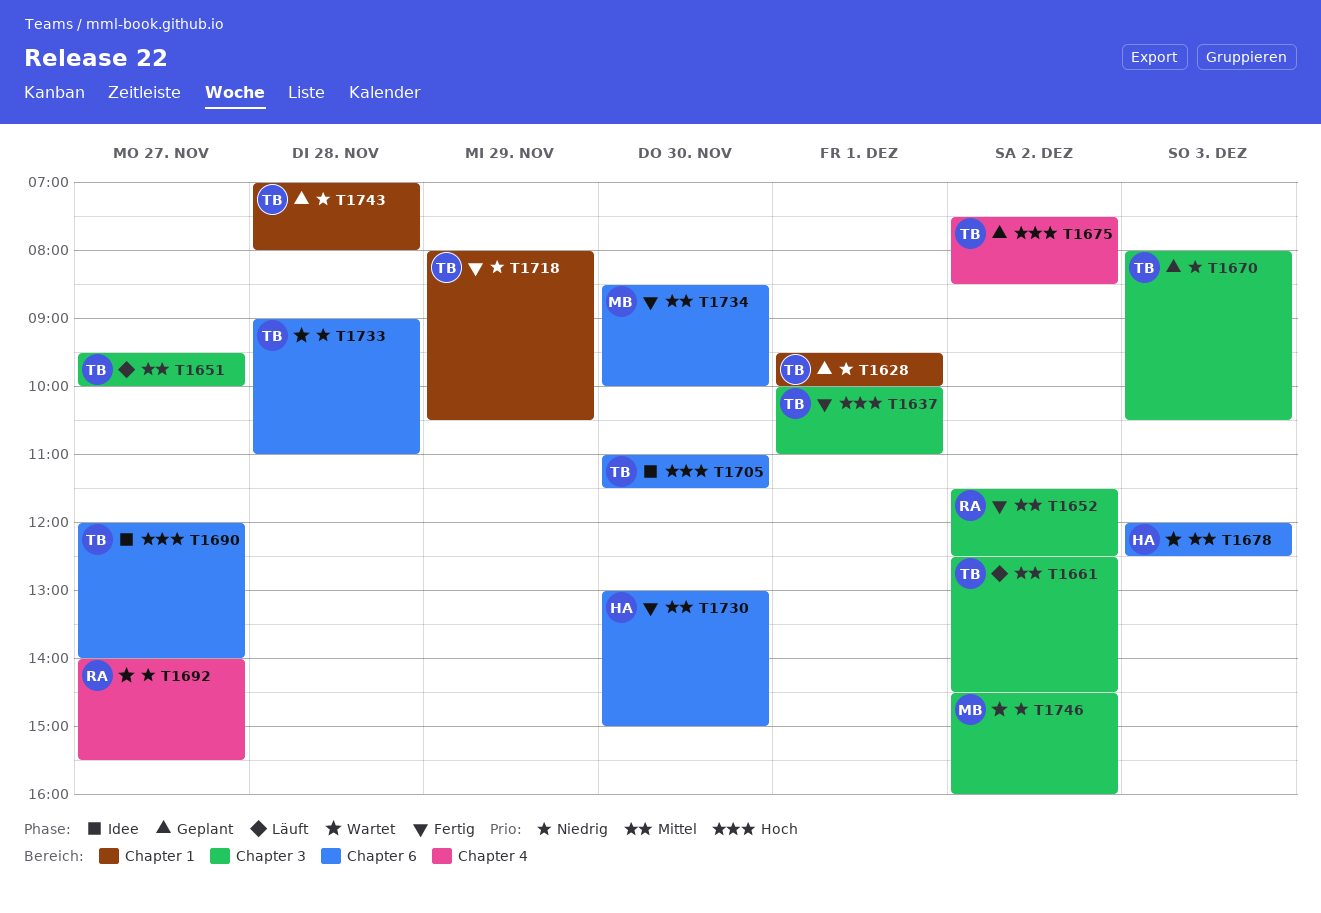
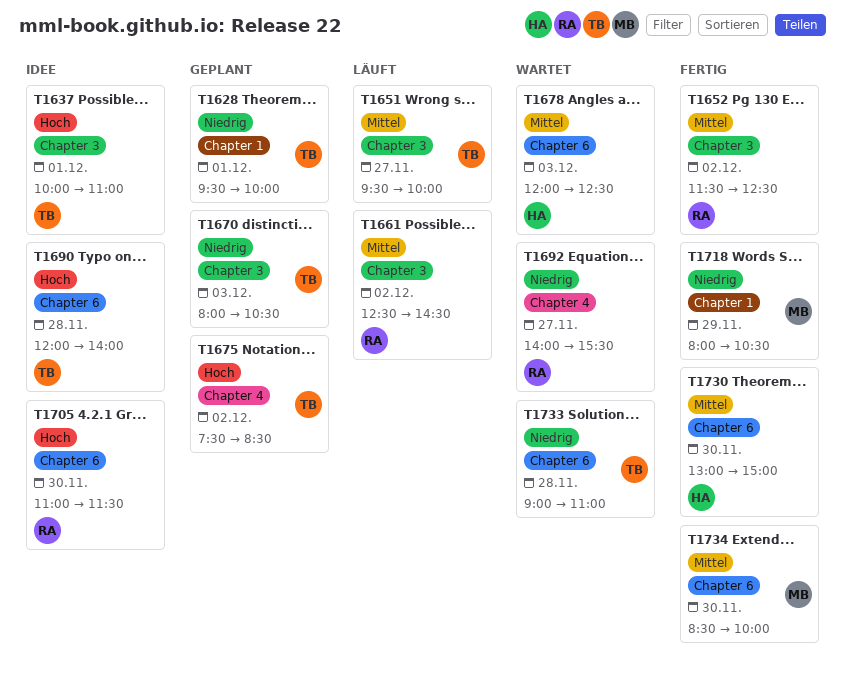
T1637, status: Fertig -> Idee
T1661, owner: TB -> RA
T1690, day: Nov 27 -> Nov 28
T1705, owner: TB -> RA
T1718, owner: TB -> MB
T1743: present -> none
T1746: present -> none

